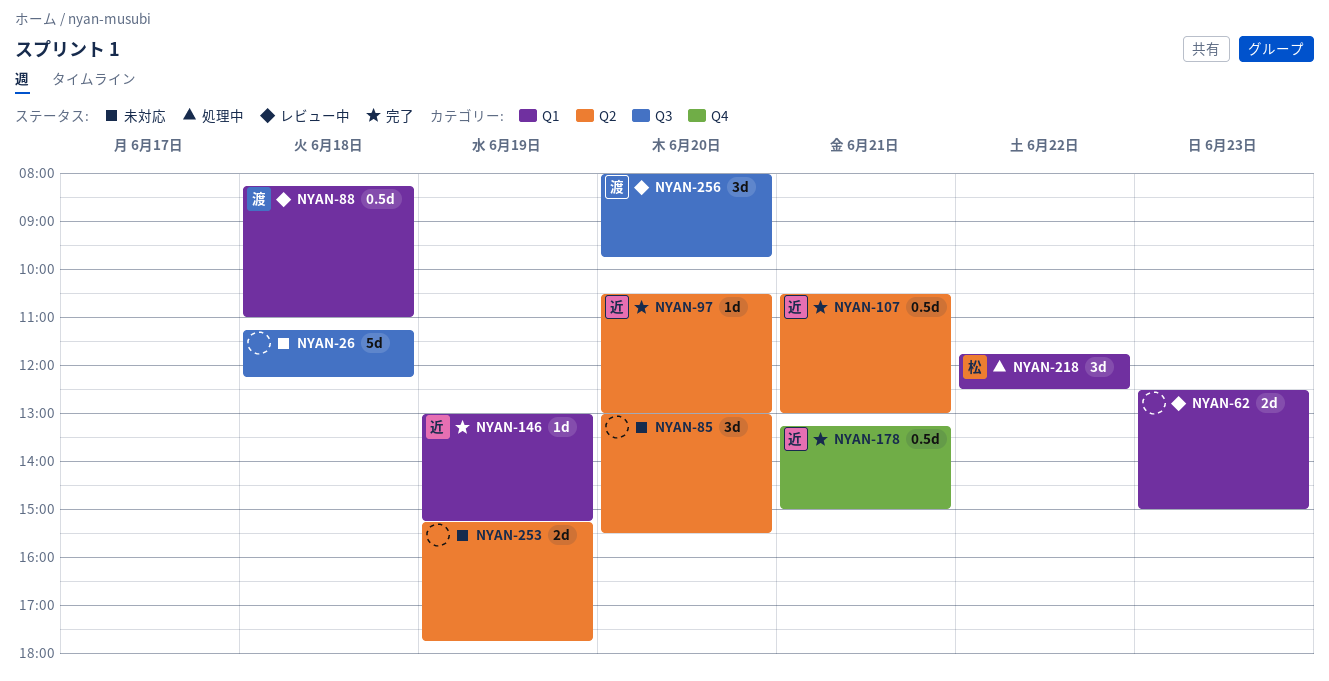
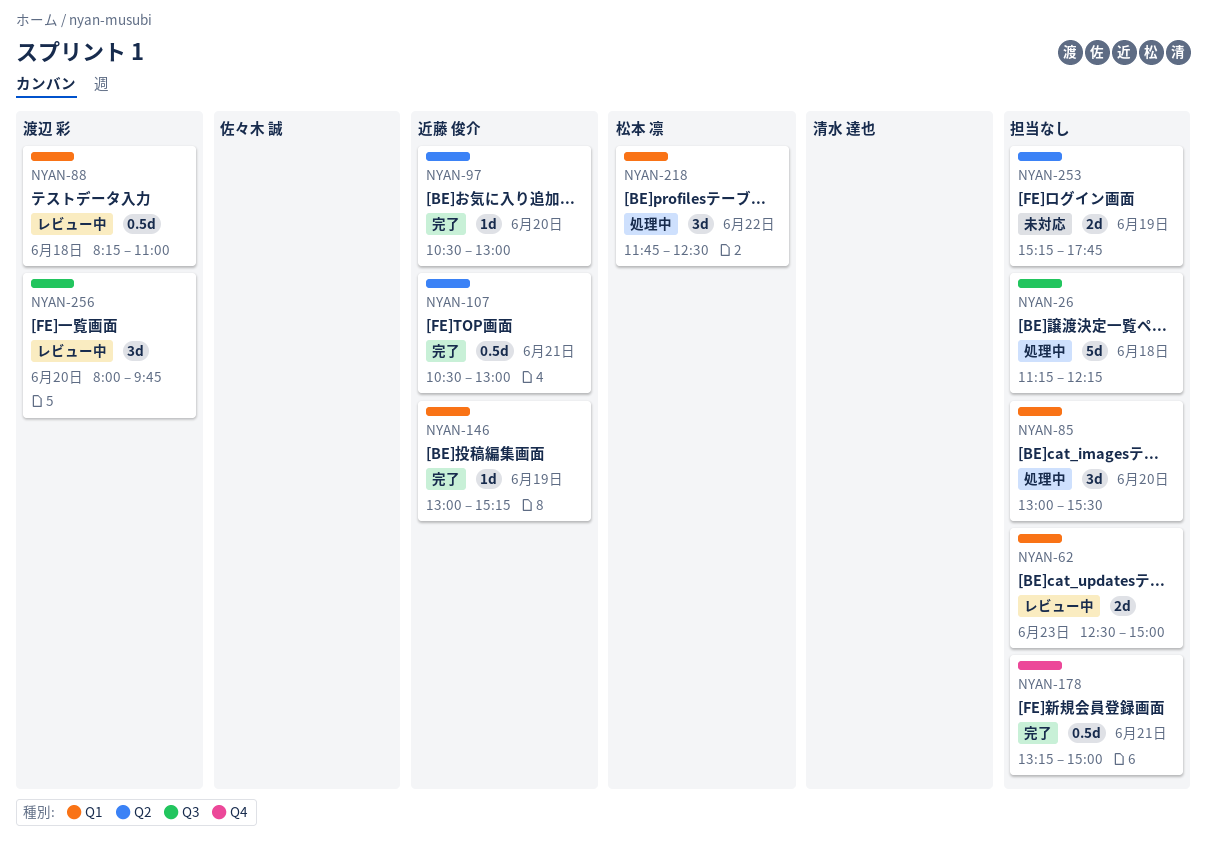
NYAN-26, status: 未対応 -> 処理中
NYAN-85, status: 未対応 -> 処理中
NYAN-85, label: Q2 -> Q1
NYAN-178, owner: 近藤 俊介 -> none

